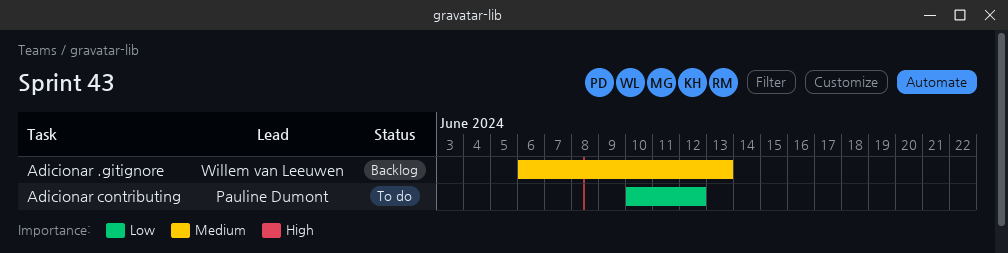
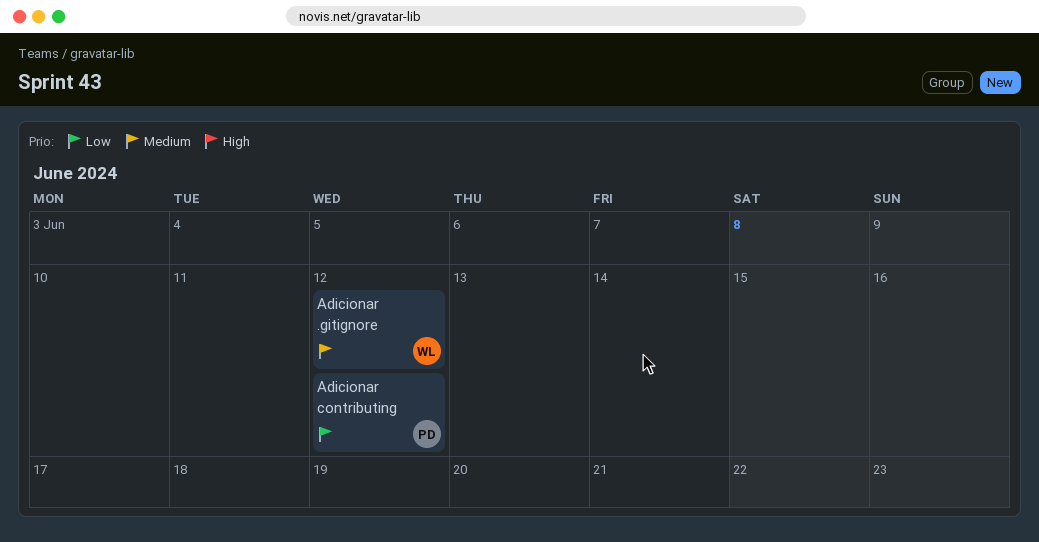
Adicionar .gitignore, due: Jun 13 -> Jun 12

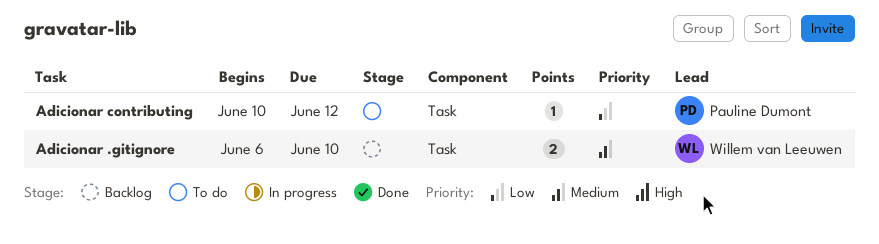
Adicionar .gitignore, due: Jun 12 -> Jun 10

